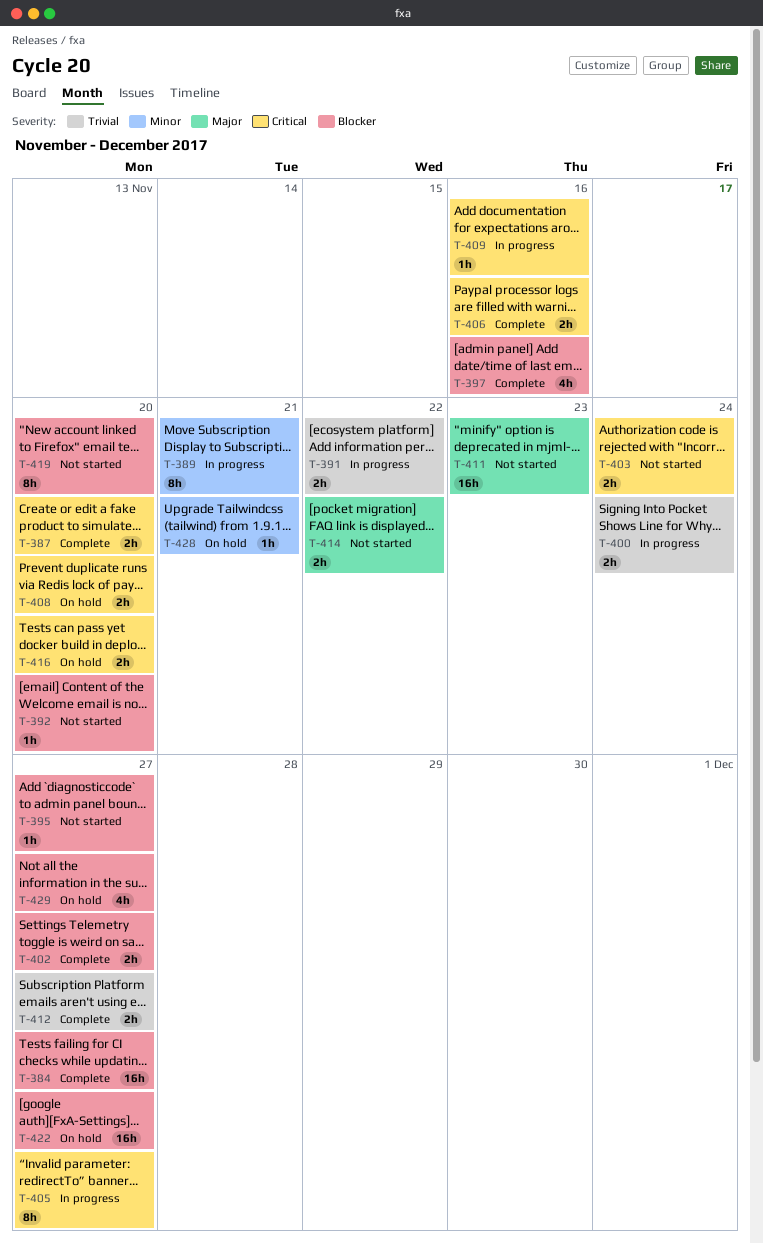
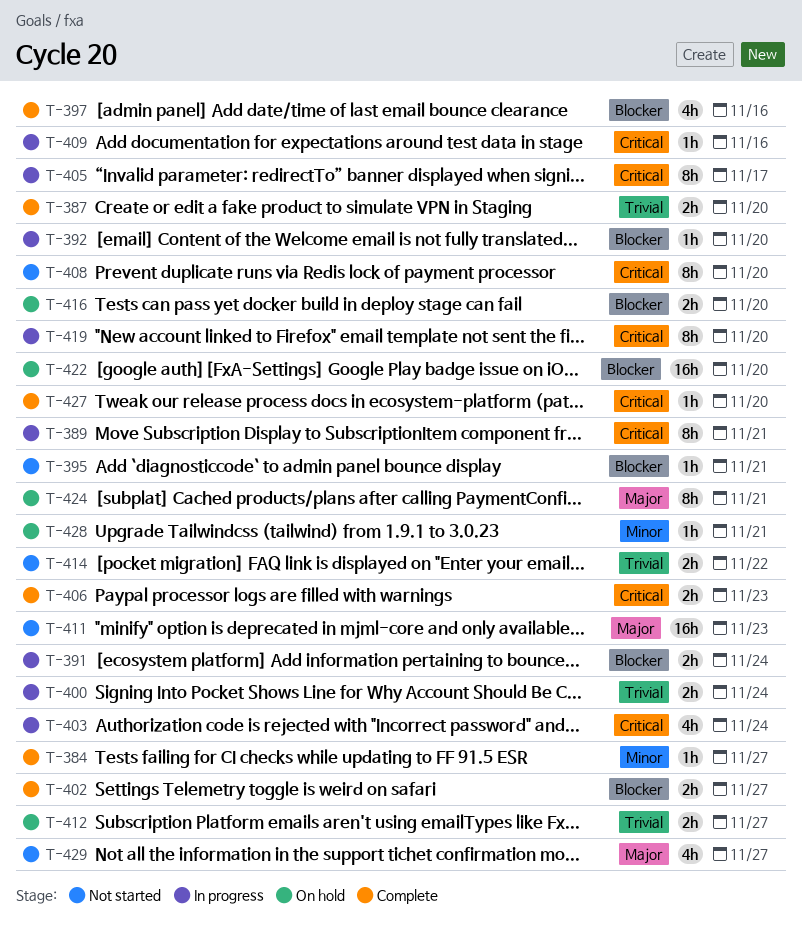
T-384, priority: Blocker -> Minor
T-384, estimate: 16h -> 1h
T-387, priority: Critical -> Trivial
T-389, priority: Minor -> Critical
T-391, priority: Trivial -> Blocker
T-391, due: Nov 22 -> Nov 24
T-392, status: Not started -> In progress
T-395, due: Nov 27 -> Nov 21
T-403, status: Not started -> In progress
T-403, estimate: 2h -> 4h
T-405, due: Nov 27 -> Nov 17
T-406, due: Nov 16 -> Nov 23
T-408, status: On hold -> Not started
T-408, estimate: 2h -> 8h
T-412, status: Complete -> On hold
T-414, priority: Major -> Trivial
T-416, priority: Critical -> Blocker
T-419, status: Not started -> In progress
T-419, priority: Blocker -> Critical
T-422, due: Nov 27 -> Nov 20
T-424: none -> present
T-427: none -> present
T-429, status: On hold -> Not started
T-429, priority: Blocker -> Major

